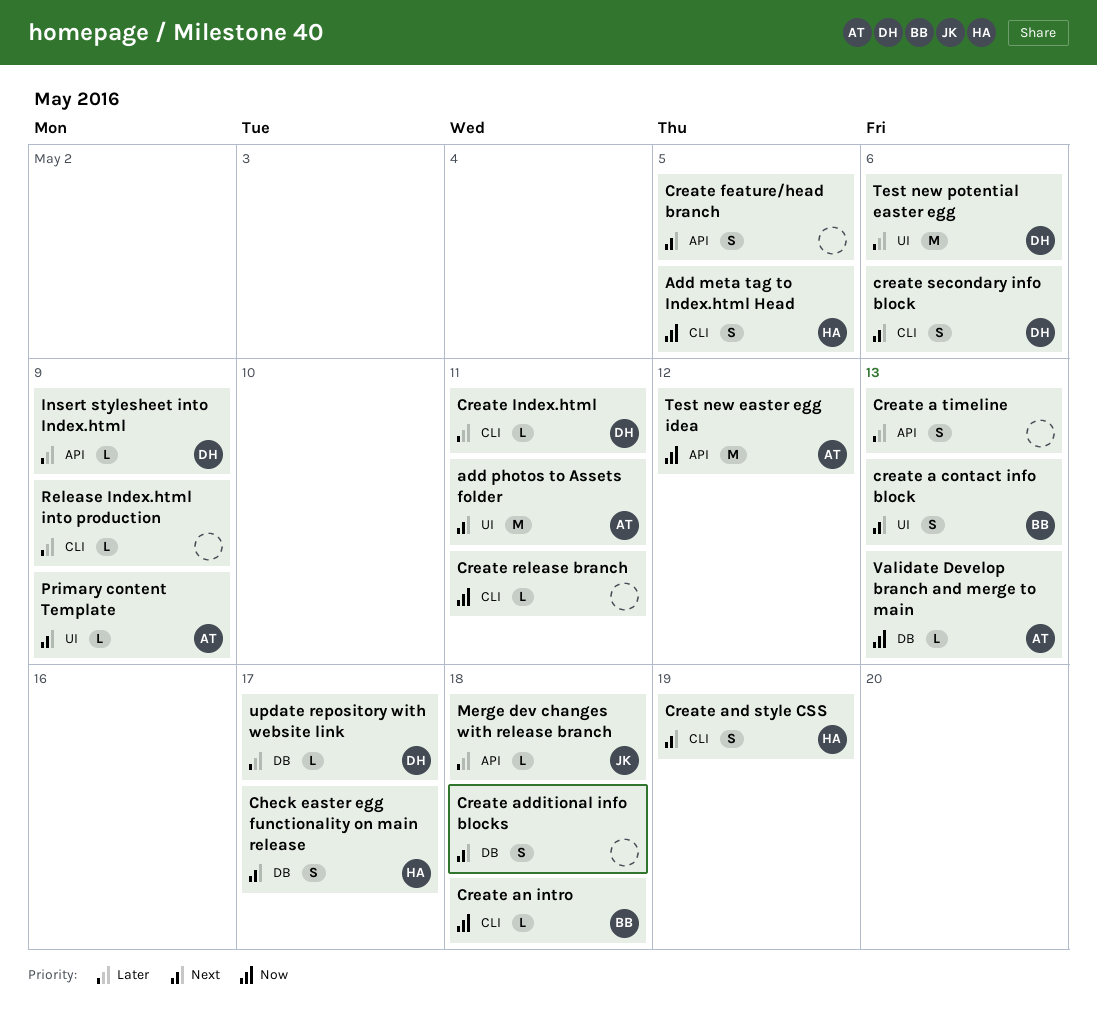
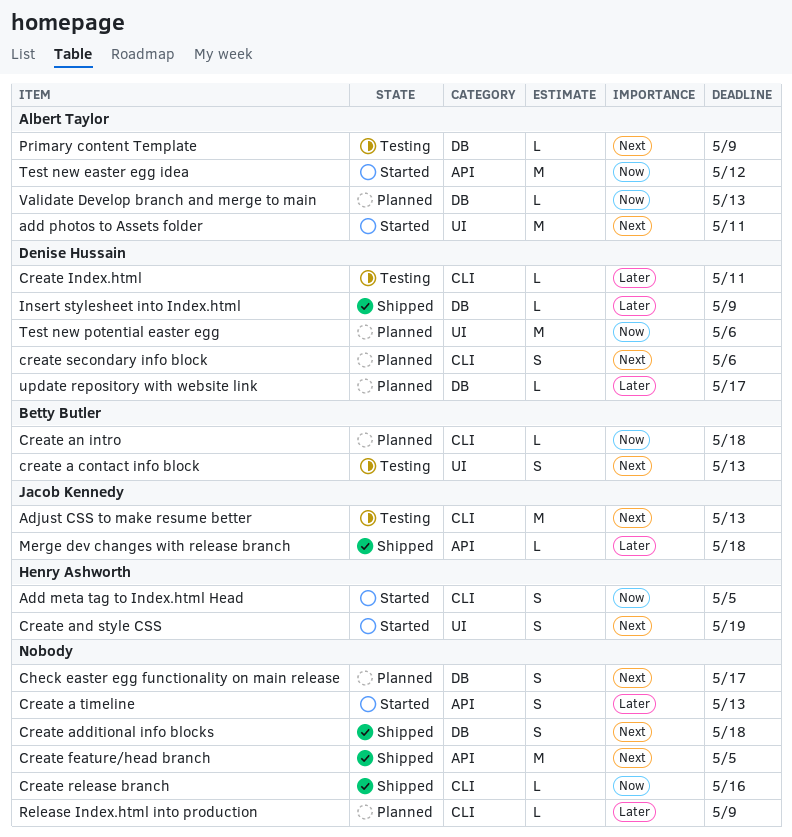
Adjust CSS to make resume better: none -> present
Check easter egg functionality on main release, owner: Henry Ashworth -> none
Create and style CSS, label: CLI -> UI
Create feature/head branch, estimate: S -> M
Create release branch, due: May 11 -> May 16
Insert stylesheet into Index.html, label: API -> DB
Primary content Template, label: UI -> DB
Test new potential easter egg, priority: Later -> Now

